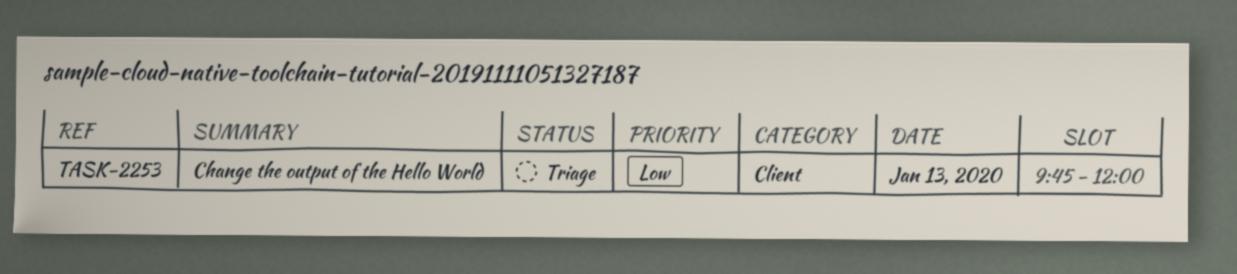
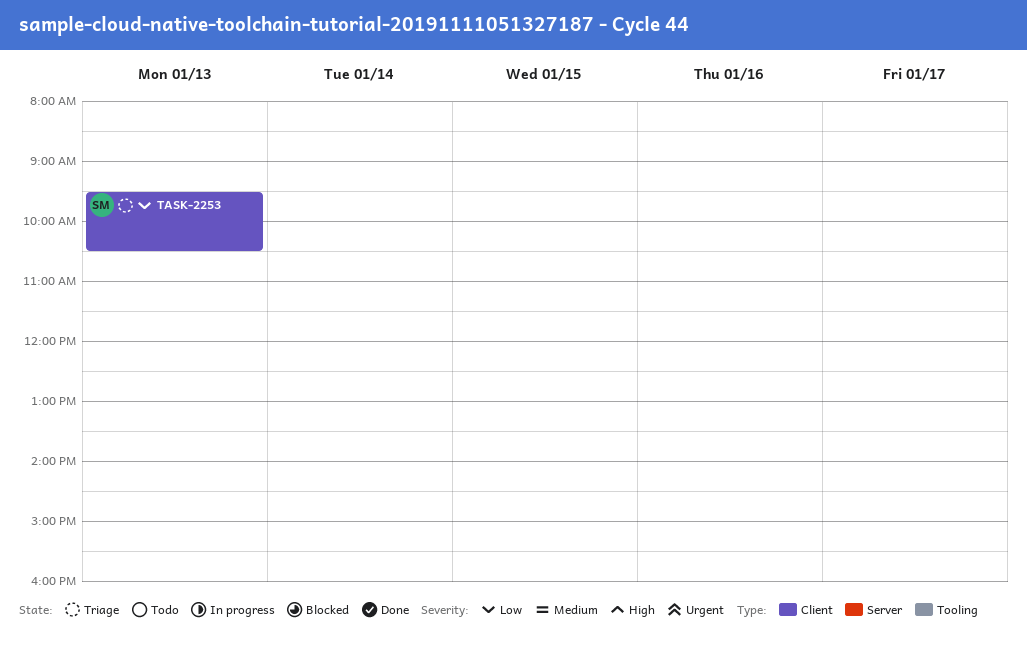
TASK-2253, begins: 09:45 -> 09:30
TASK-2253, ends: 12:00 -> 10:30

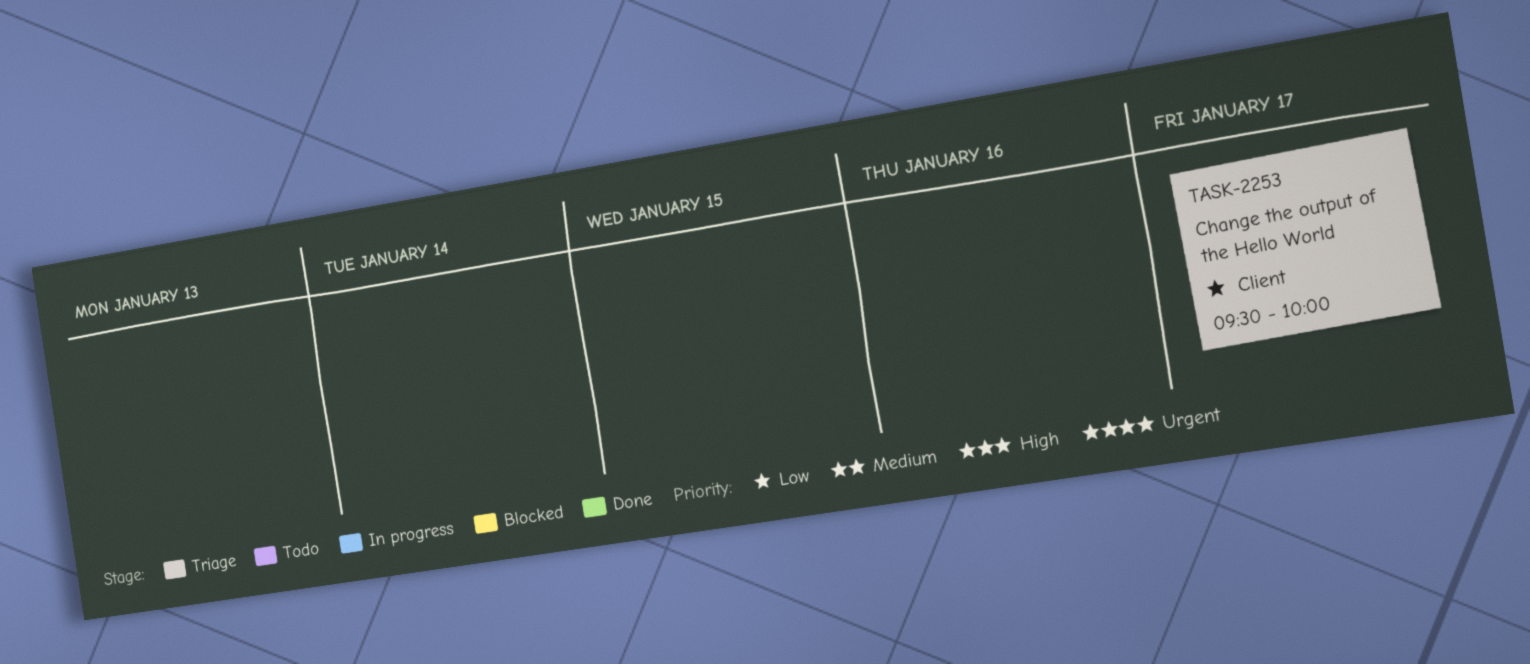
TASK-2253, day: Jan 13 -> Jan 17
TASK-2253, ends: 10:30 -> 10:00

